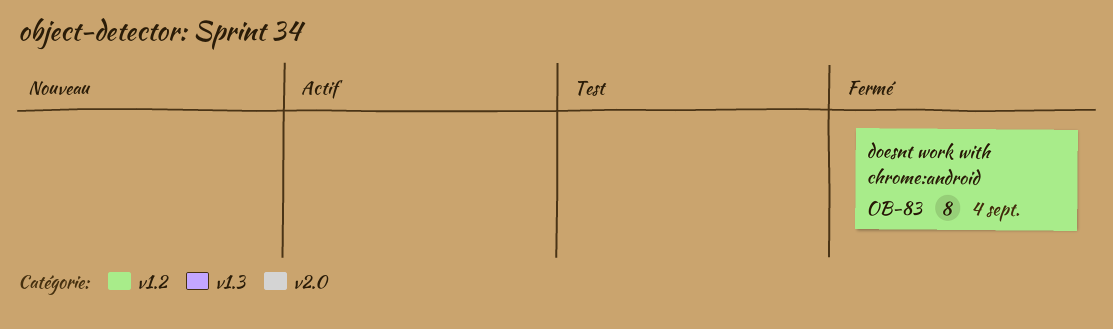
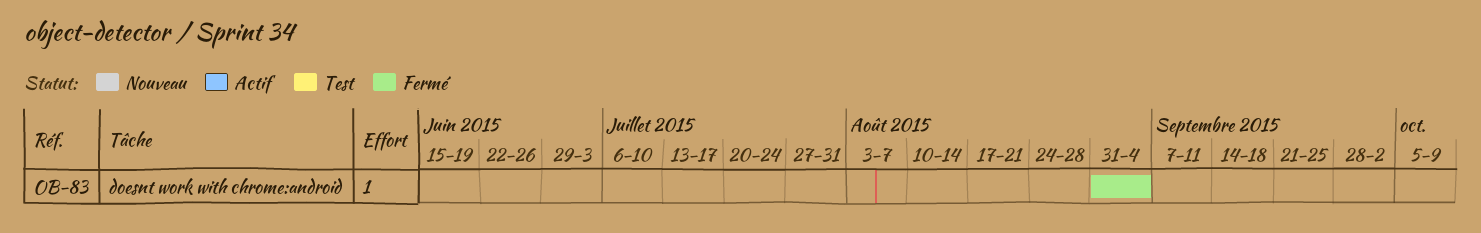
OB-83, estimate: 8 -> 1

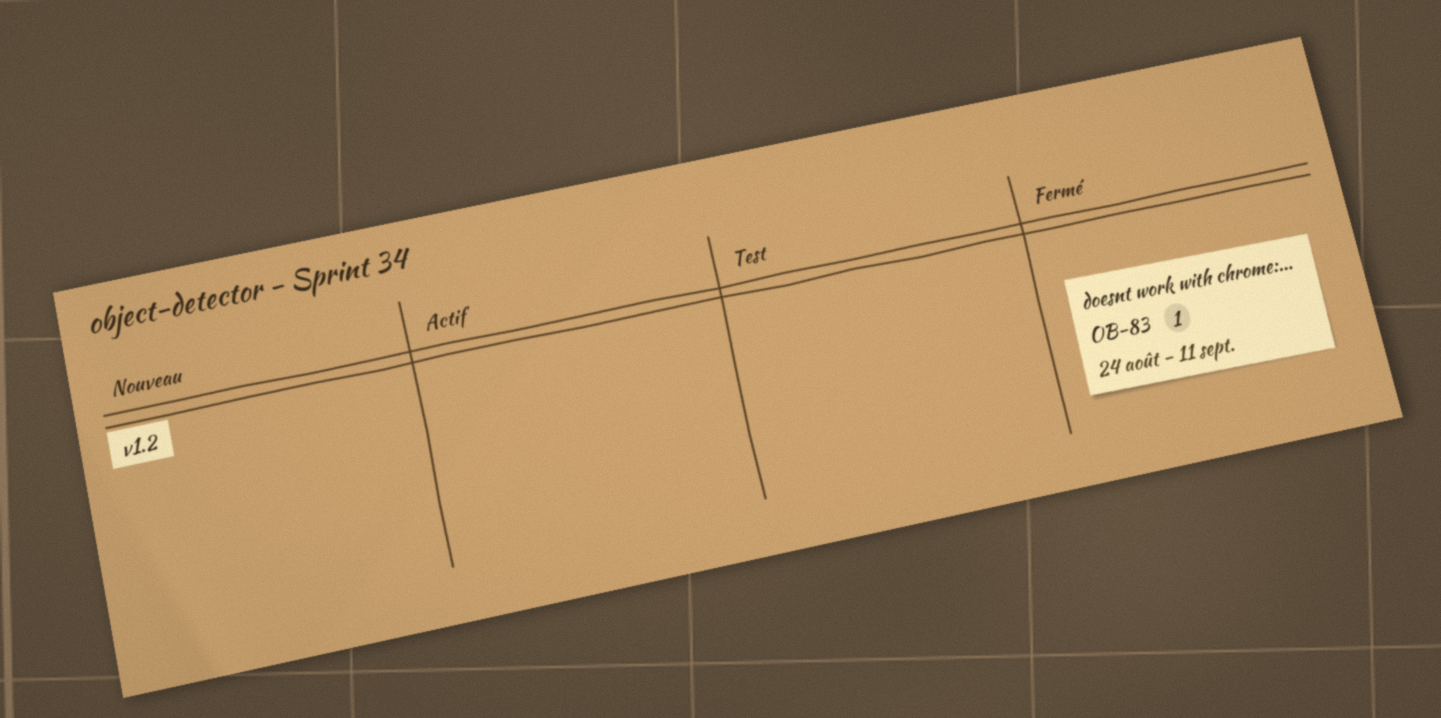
OB-83, start: Aug 31 -> Aug 24
OB-83, due: Sep 4 -> Sep 11

